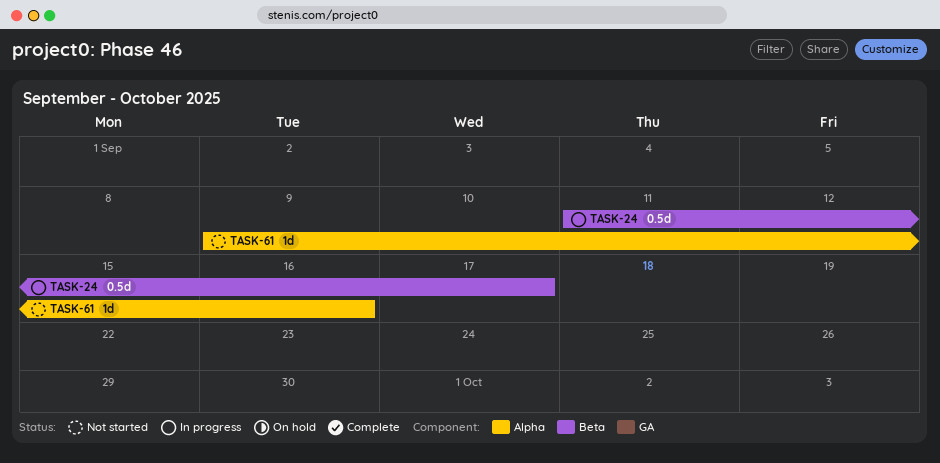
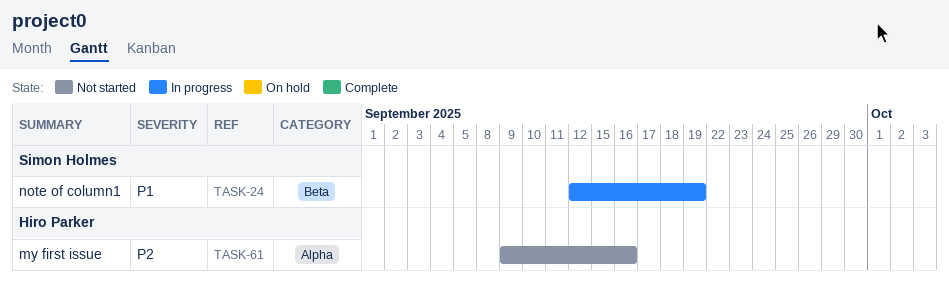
TASK-24, start: Sep 11 -> Sep 12
TASK-24, due: Sep 17 -> Sep 19

